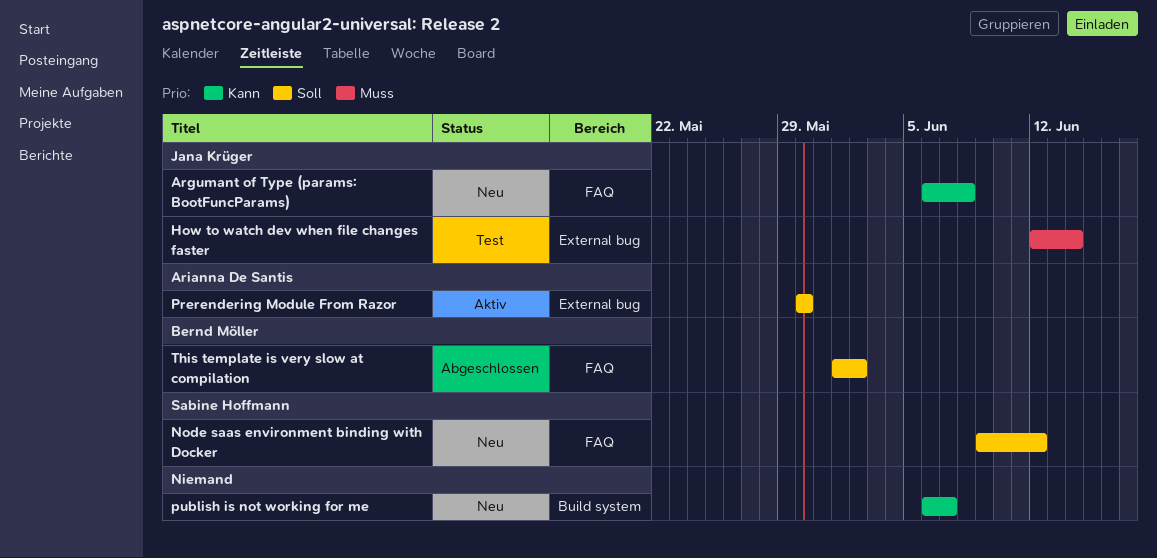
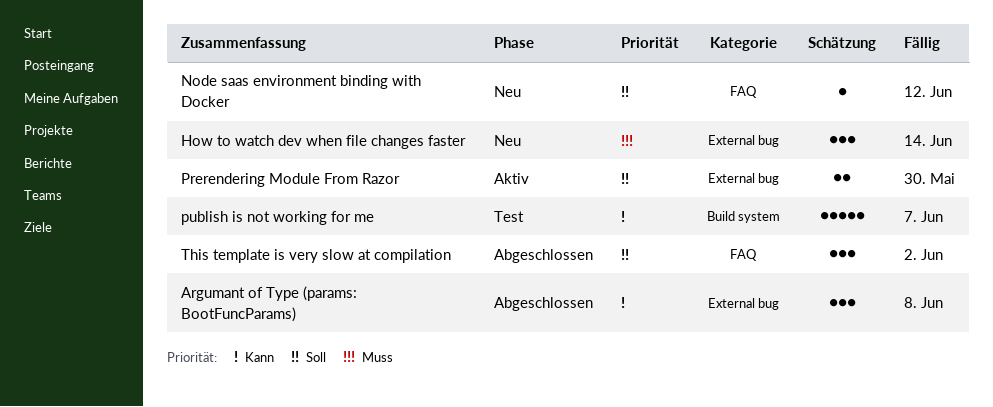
Argumant of Type (params: BootFuncParams), status: Neu -> Abgeschlossen
Argumant of Type (params: BootFuncParams), label: FAQ -> External bug
How to watch dev when file changes faster, status: Test -> Neu
publish is not working for me, status: Neu -> Test

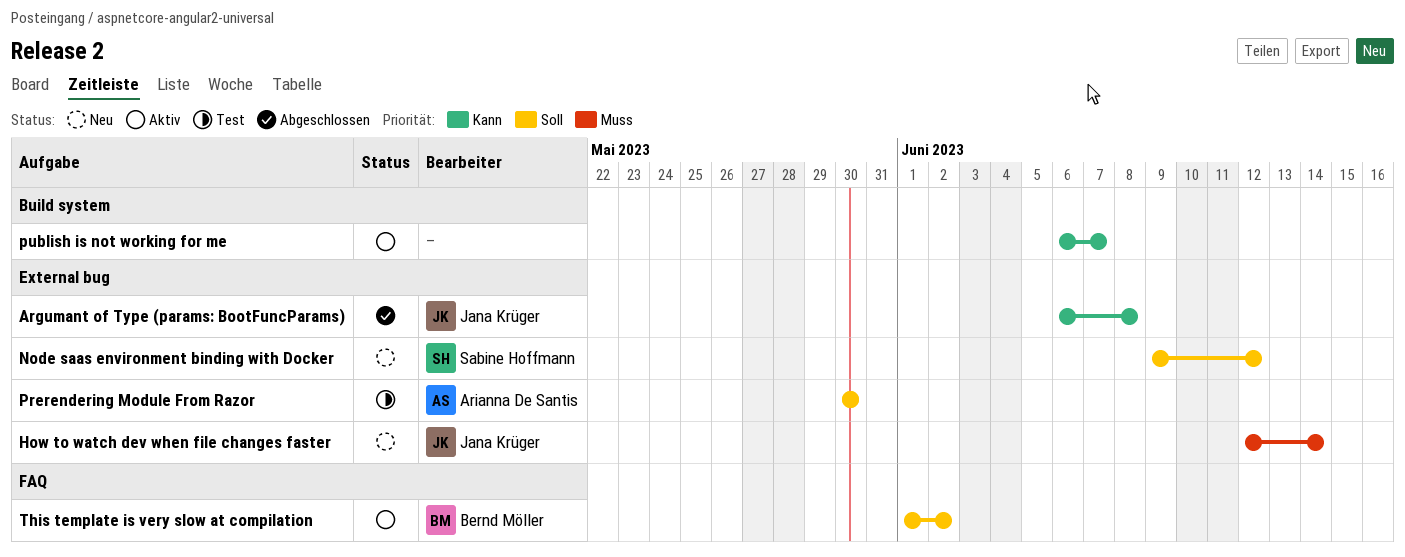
Node saas environment binding with Docker, label: FAQ -> External bug
Prerendering Module From Razor, status: Aktiv -> Test
publish is not working for me, status: Test -> Aktiv
This template is very slow at compilation, status: Abgeschlossen -> Aktiv

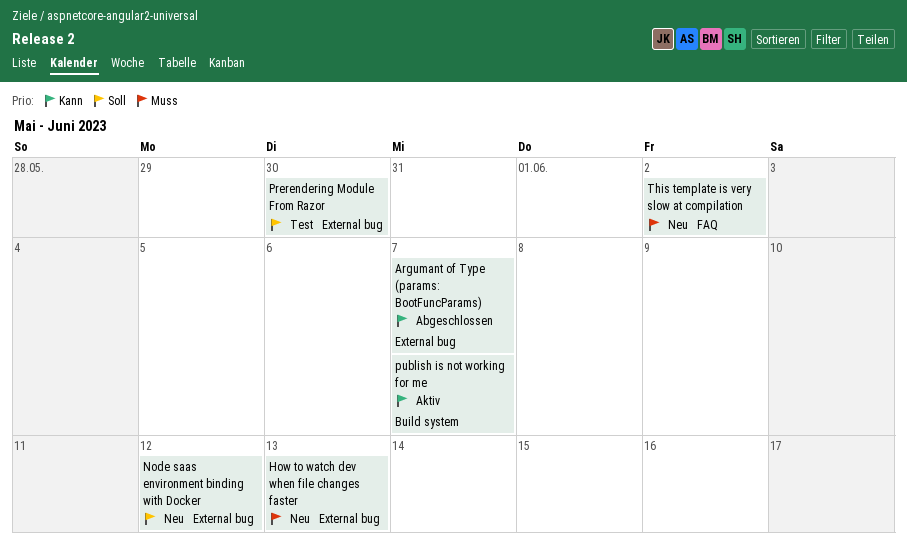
Argumant of Type (params: BootFuncParams), due: Jun 8 -> Jun 7
How to watch dev when file changes faster, due: Jun 14 -> Jun 13
This template is very slow at compilation, status: Aktiv -> Neu
This template is very slow at compilation, priority: Soll -> Muss

